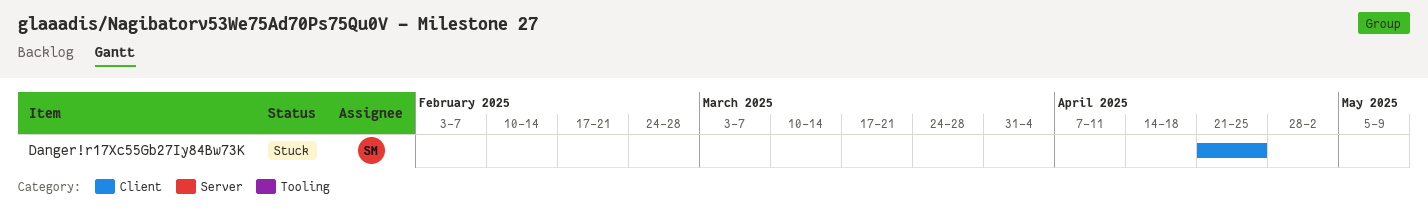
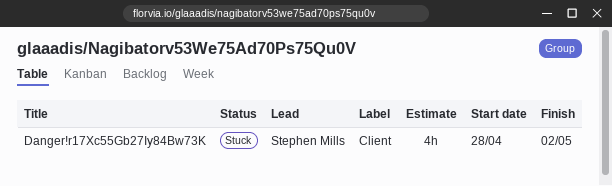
Danger!r17Xc55Gb27Iy84Bw73K, start: Apr 21 -> Apr 28
Danger!r17Xc55Gb27Iy84Bw73K, due: Apr 25 -> May 2

